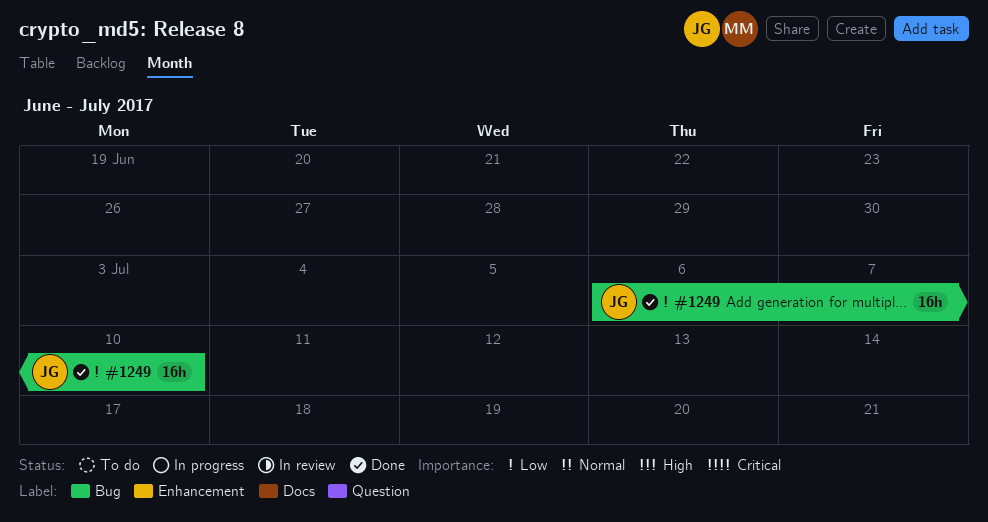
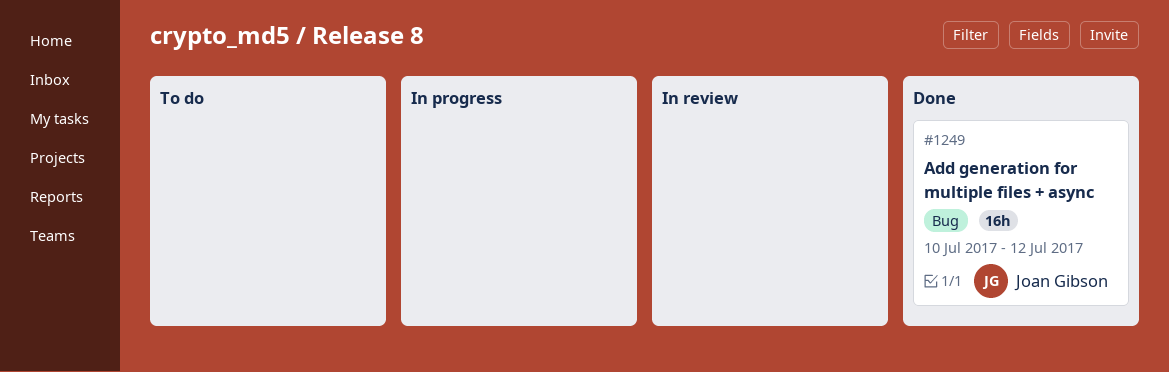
#1249, start: Jul 6 -> Jul 10
#1249, due: Jul 10 -> Jul 12

